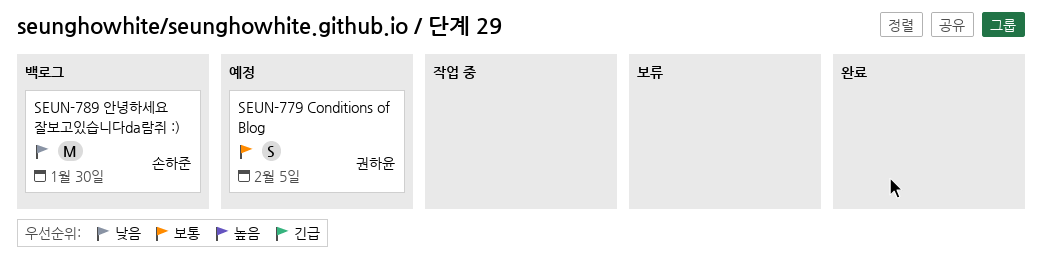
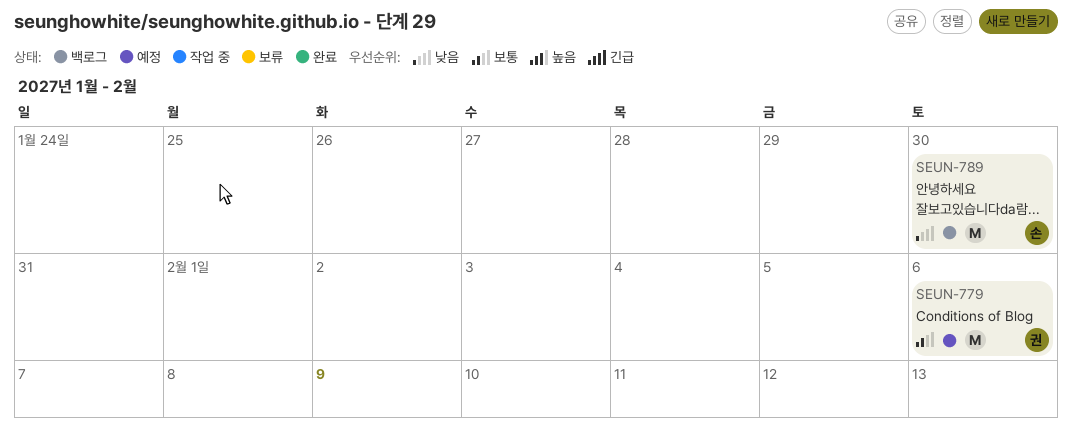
SEUN-779, estimate: S -> M
SEUN-779, due: Feb 5 -> Feb 6

